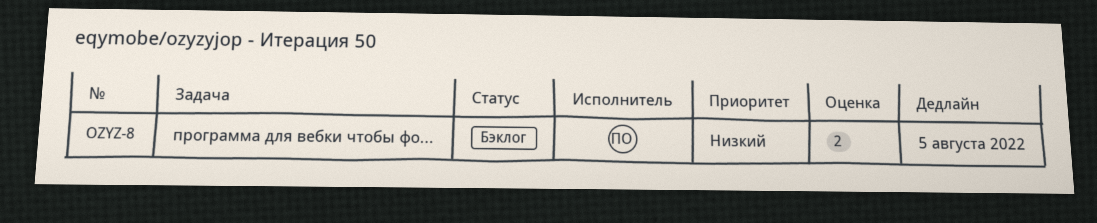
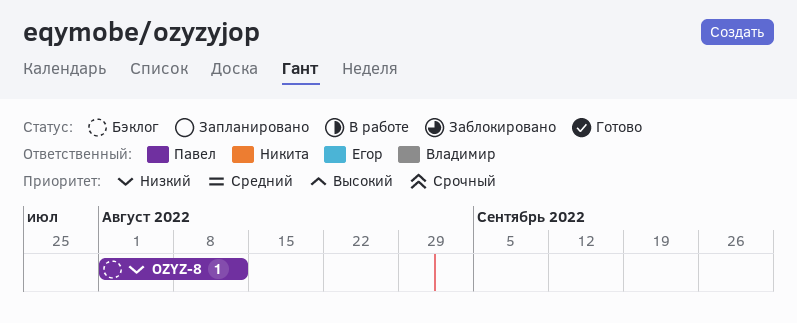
OZYZ-8, estimate: 2 -> 1
OZYZ-8, due: Aug 5 -> Aug 12

